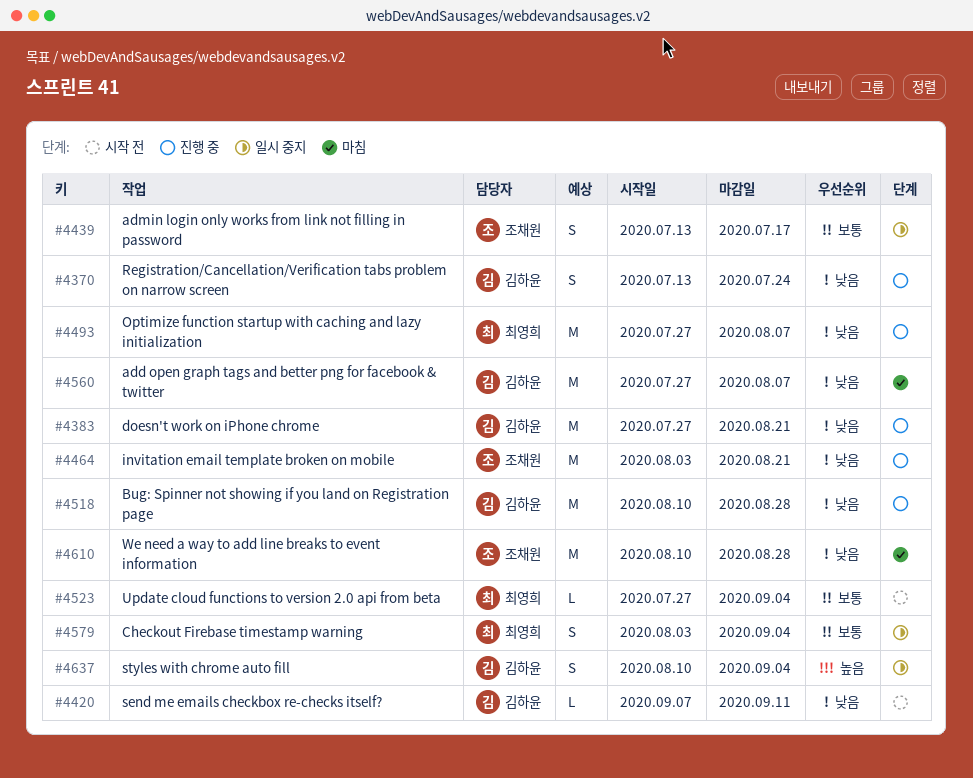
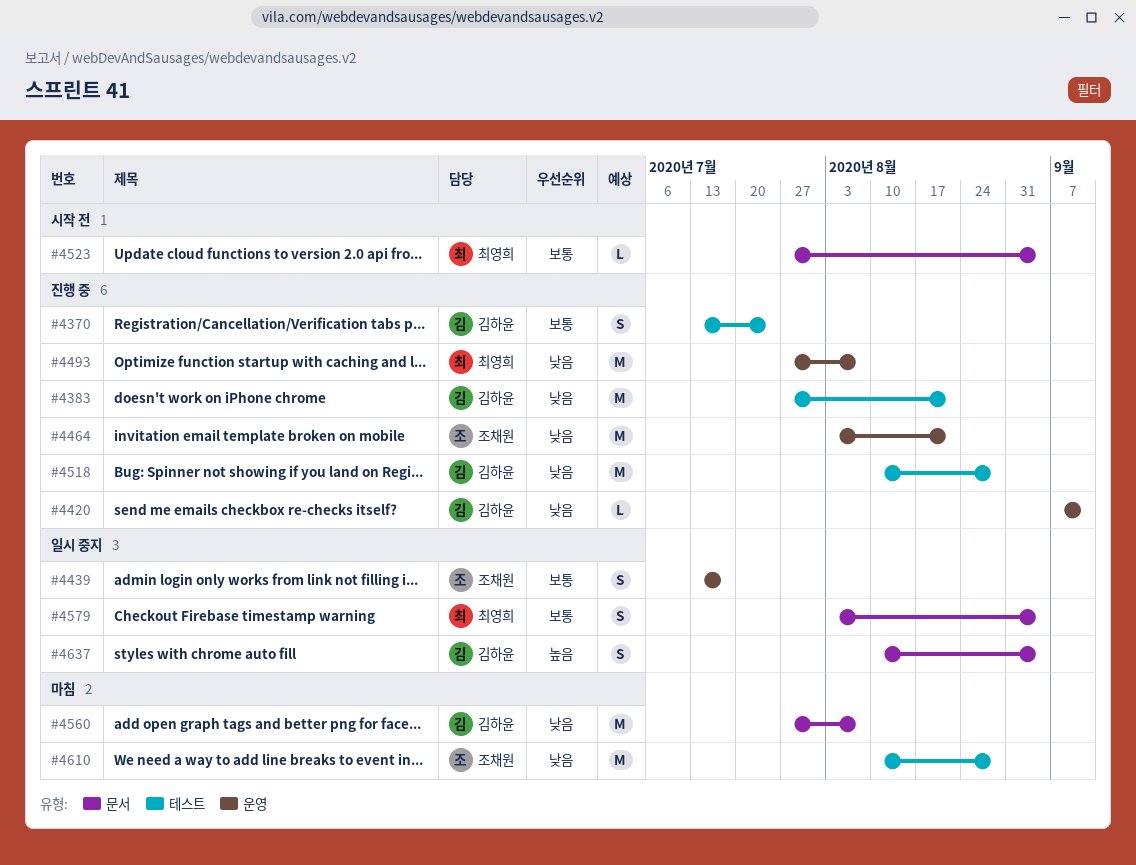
#4370, priority: 낮음 -> 보통
#4420, status: 시작 전 -> 진행 중

